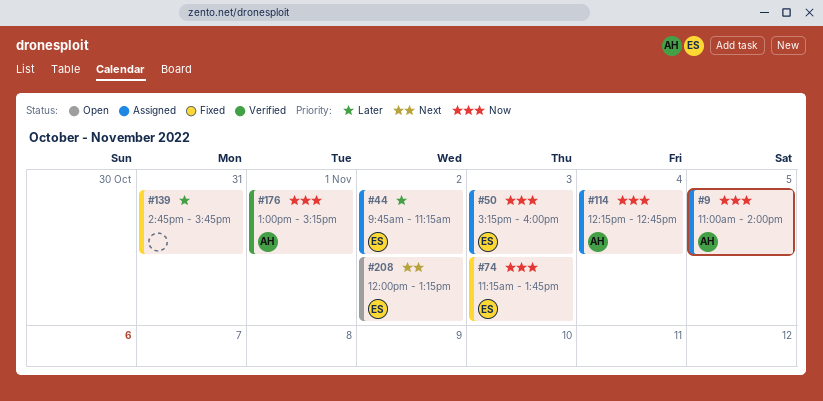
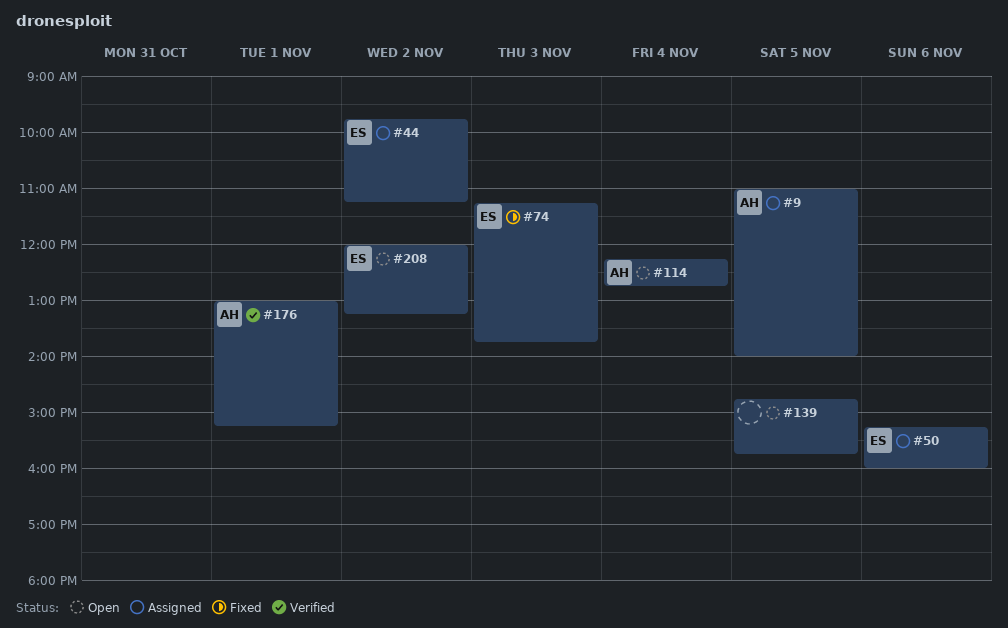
#50, day: Nov 3 -> Nov 6
#114, status: Assigned -> Open
#139, status: Fixed -> Open
#139, day: Oct 31 -> Nov 5

